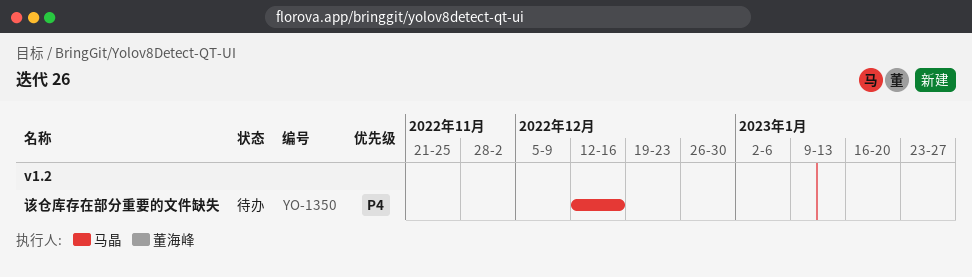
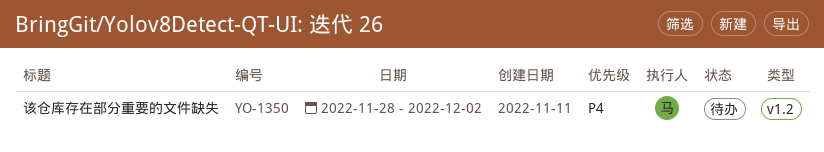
YO-1350, start: Dec 12 -> Nov 28
YO-1350, due: Dec 16 -> Dec 2

